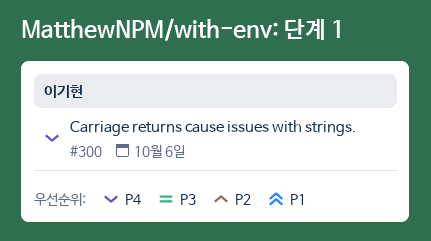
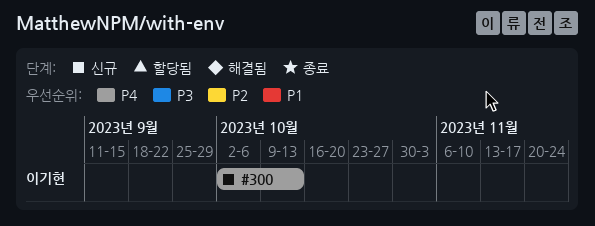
#300, due: Oct 6 -> Oct 13

